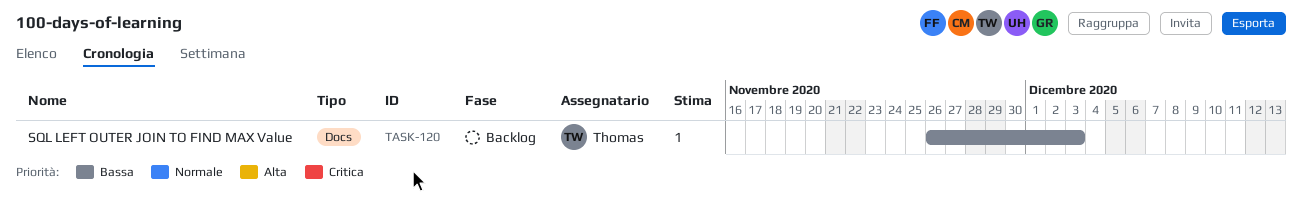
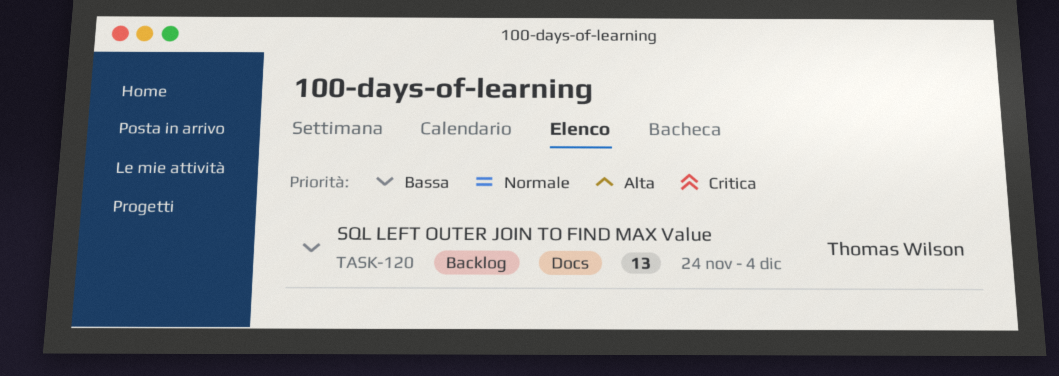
TASK-120, estimate: 1 -> 13
TASK-120, start: Nov 26 -> Nov 24
TASK-120, due: Dec 3 -> Dec 4

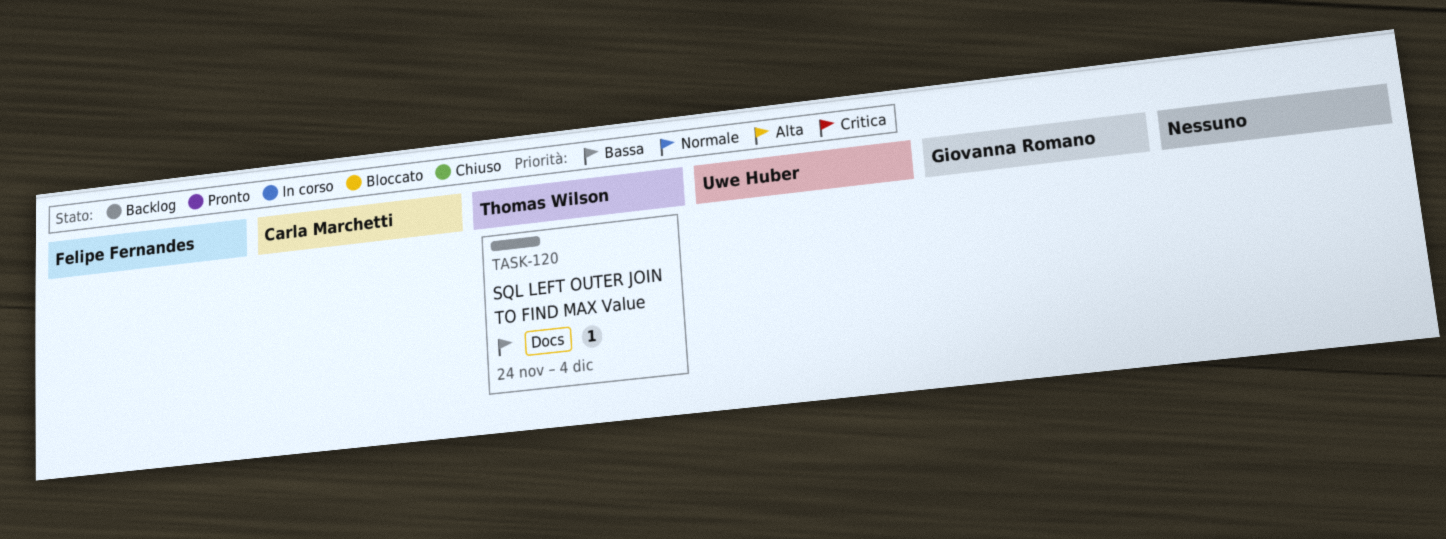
TASK-120, estimate: 13 -> 1

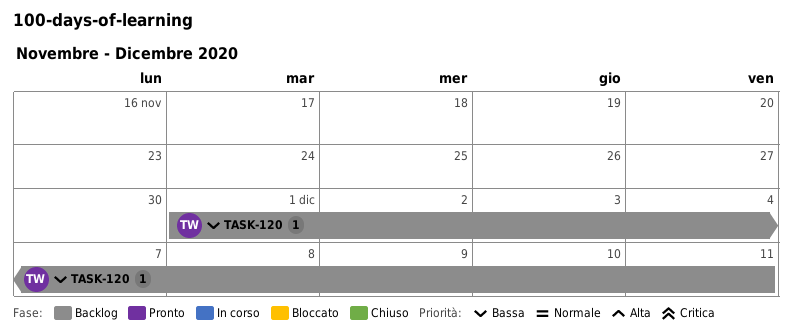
TASK-120, start: Nov 24 -> Dec 1
TASK-120, due: Dec 4 -> Dec 11

